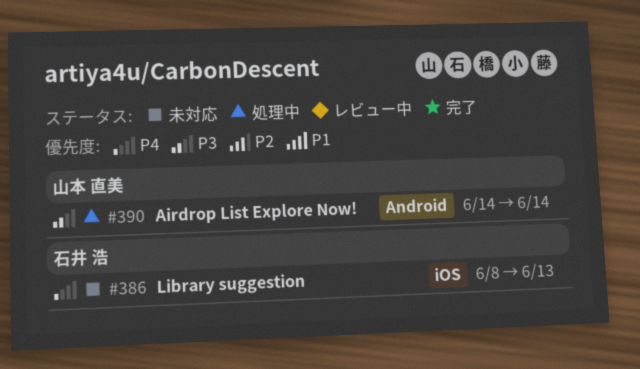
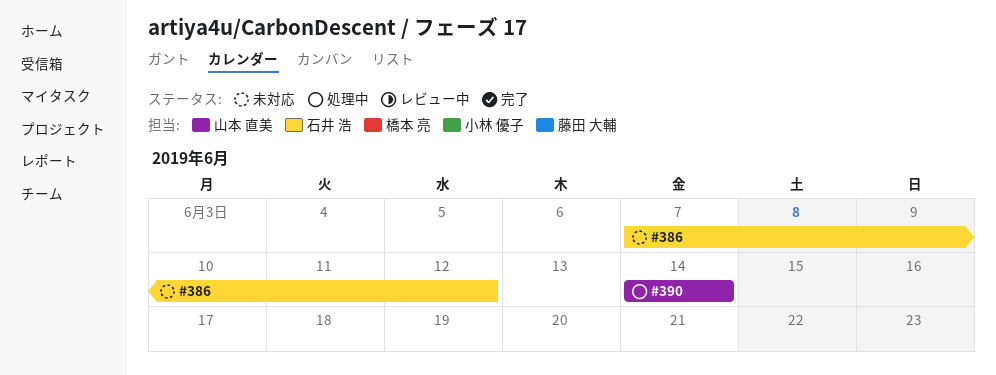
#386, start: Jun 8 -> Jun 7
#386, due: Jun 13 -> Jun 12

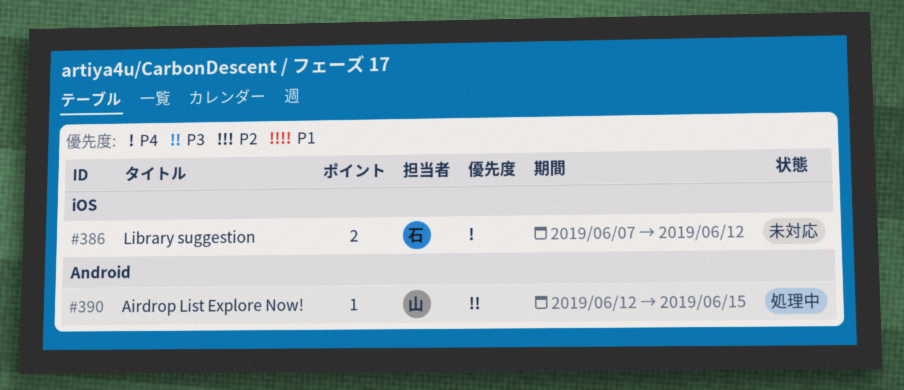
#390, start: Jun 14 -> Jun 12
#390, due: Jun 14 -> Jun 15

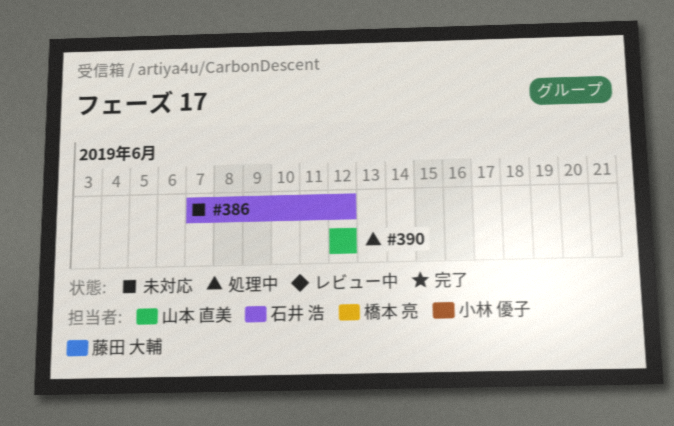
#390, due: Jun 15 -> Jun 12

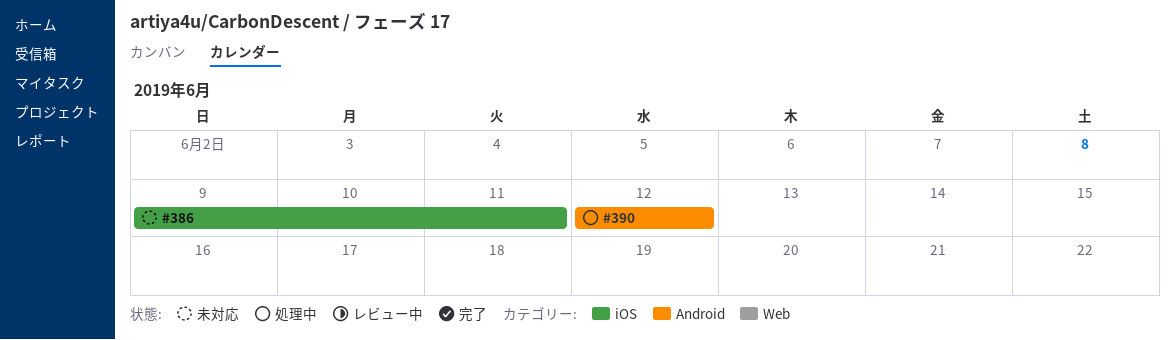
#386, start: Jun 7 -> Jun 9
#386, due: Jun 12 -> Jun 11

